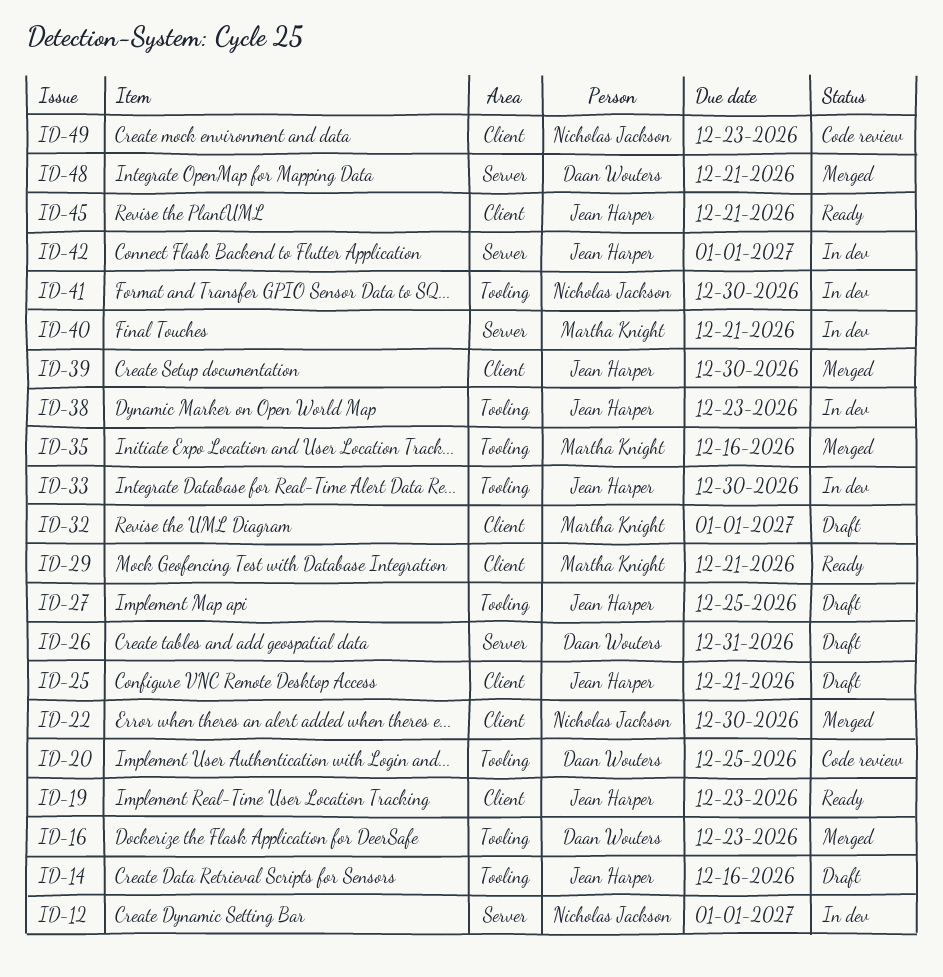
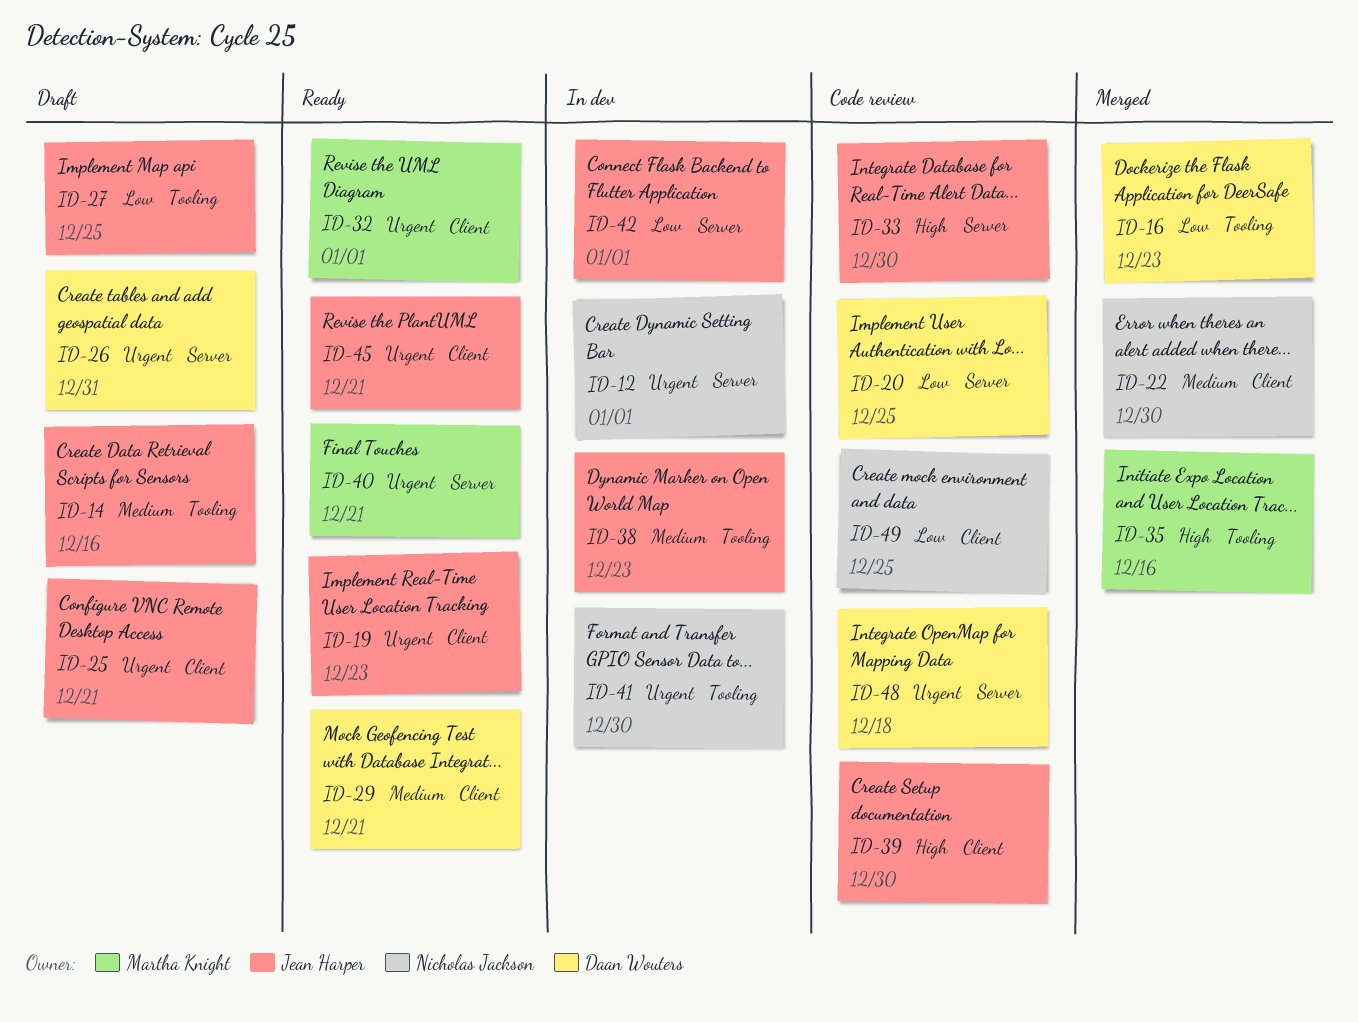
ID-20, label: Tooling -> Server
ID-29, owner: Martha Knight -> Daan Wouters
ID-32, status: Draft -> Ready
ID-33, status: In dev -> Code review
ID-33, label: Tooling -> Server
ID-39, status: Merged -> Code review
ID-40, status: In dev -> Ready
ID-48, status: Merged -> Code review
ID-48, due: Dec 21 -> Dec 18
ID-49, due: Dec 23 -> Dec 25

